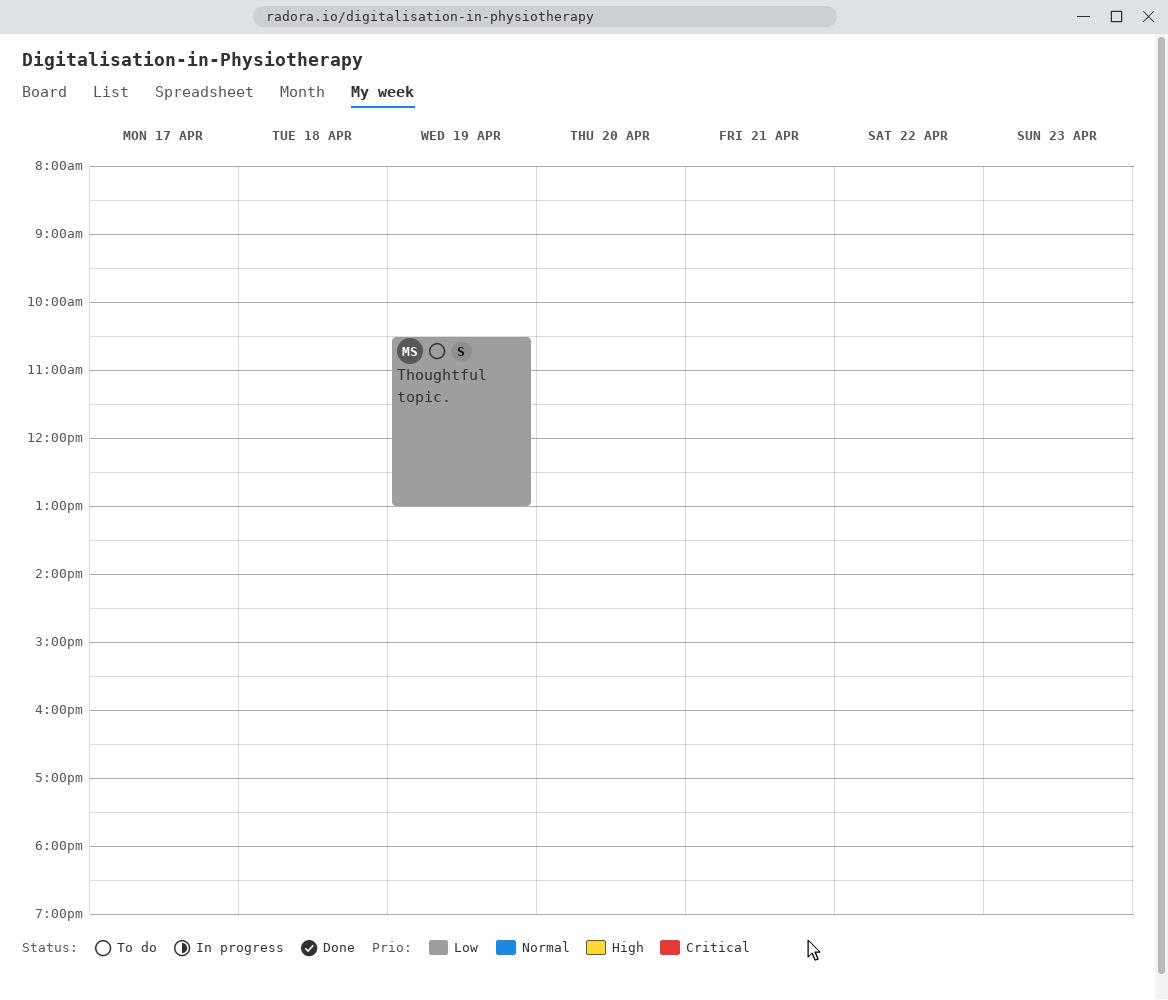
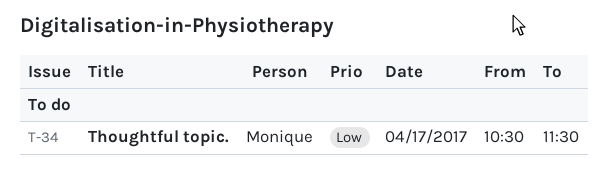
Thoughtful topic., day: Apr 19 -> Apr 17
Thoughtful topic., ends: 13:00 -> 11:30

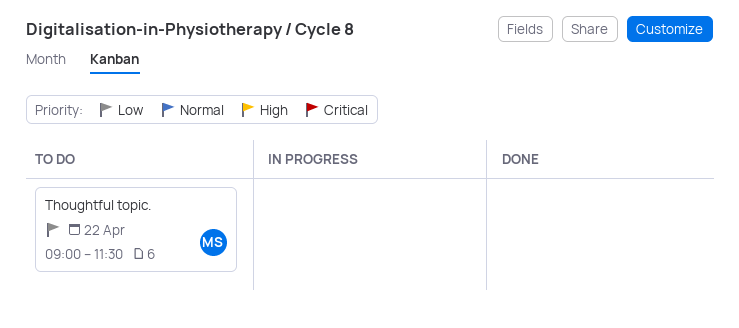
Thoughtful topic., day: Apr 17 -> Apr 22
Thoughtful topic., begins: 10:30 -> 09:00

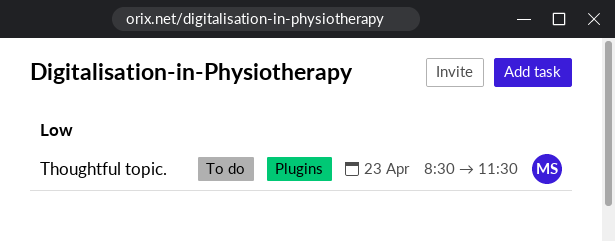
Thoughtful topic., day: Apr 22 -> Apr 23
Thoughtful topic., begins: 09:00 -> 08:30

